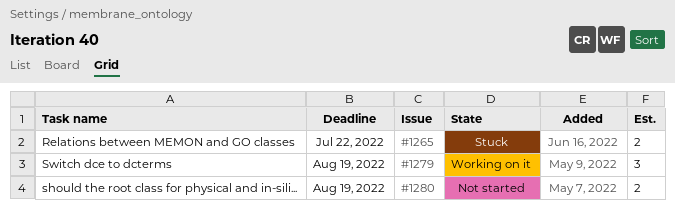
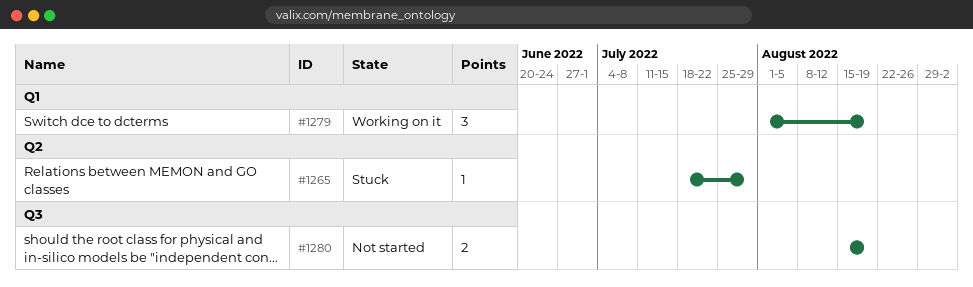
#1265, estimate: 2 -> 1
#1265, due: Jul 22 -> Jul 29

